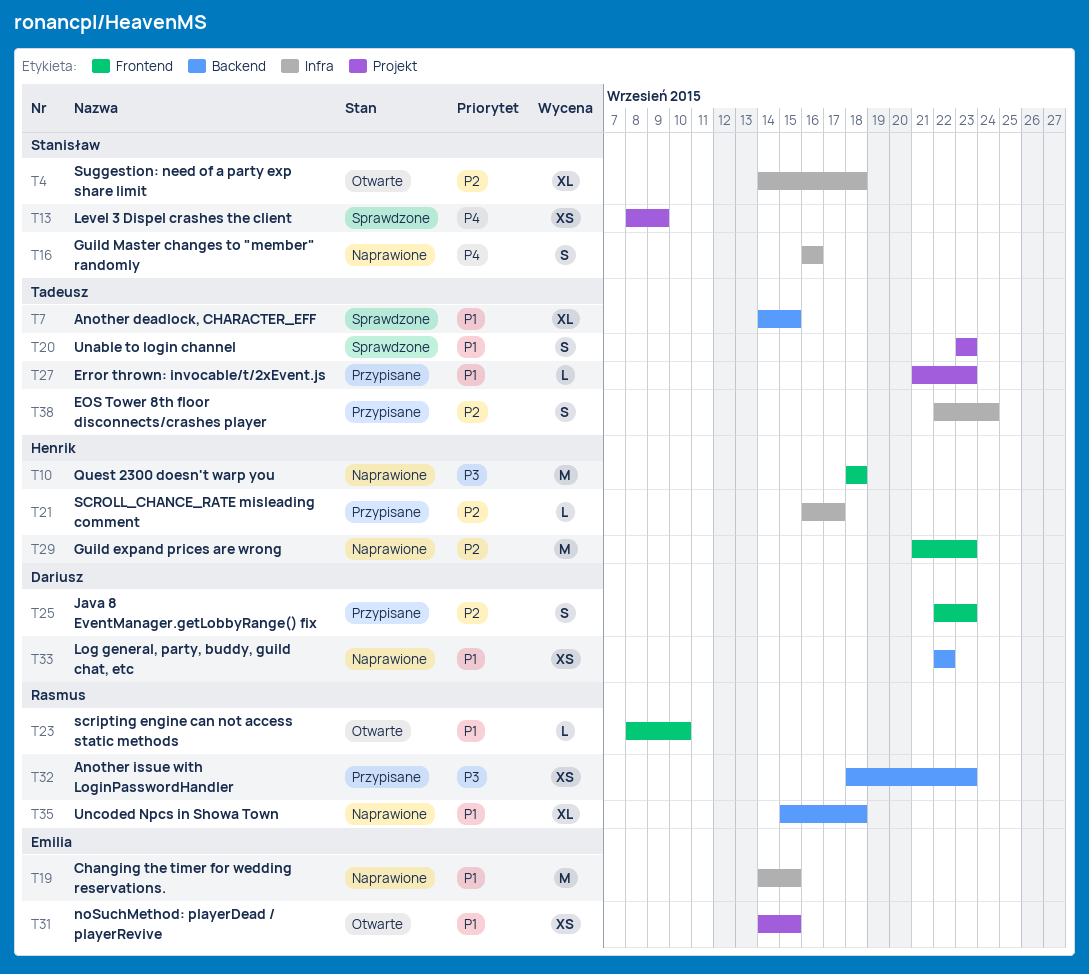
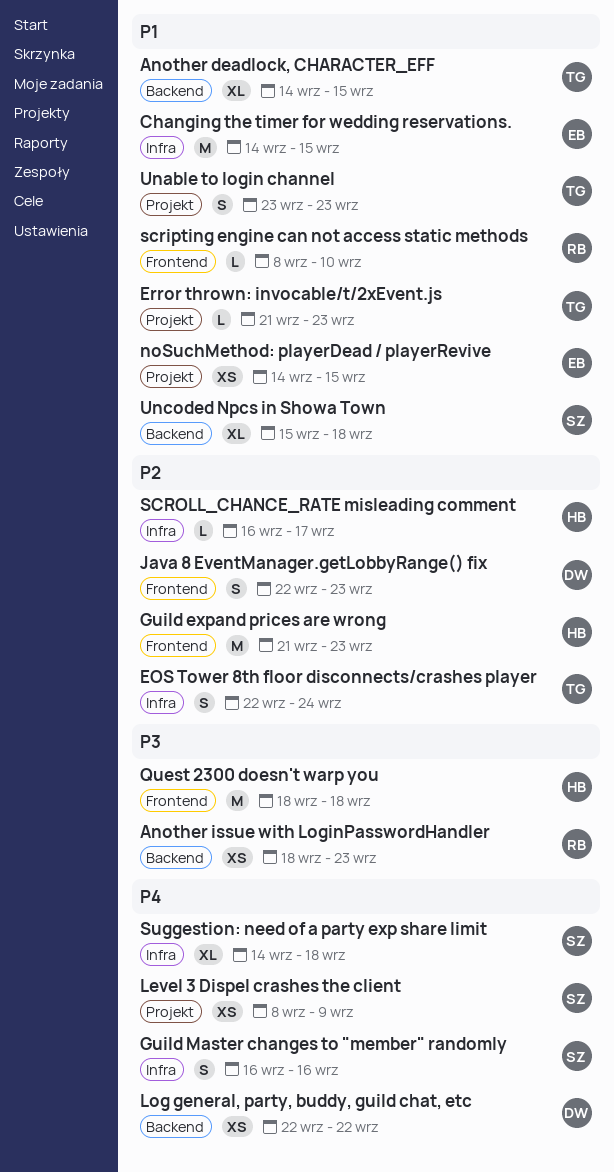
Log general, party, buddy, guild chat, etc, priority: P1 -> P4
Suggestion: need of a party exp share limit, priority: P2 -> P4
Uncoded Npcs in Showa Town, owner: Rasmus -> Stanisław

